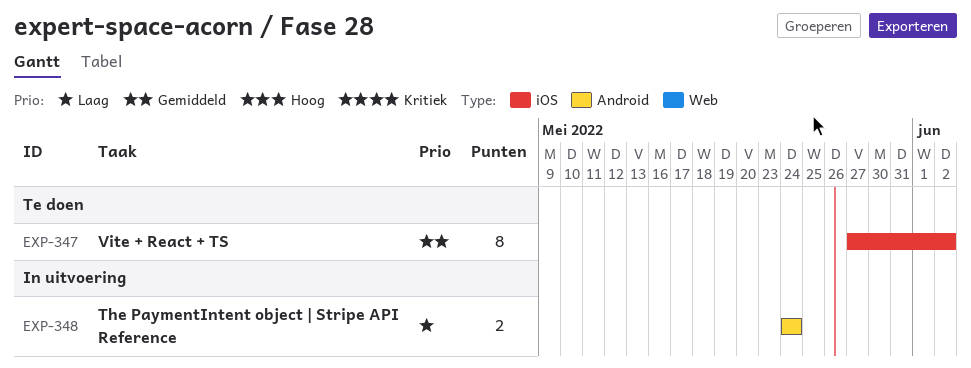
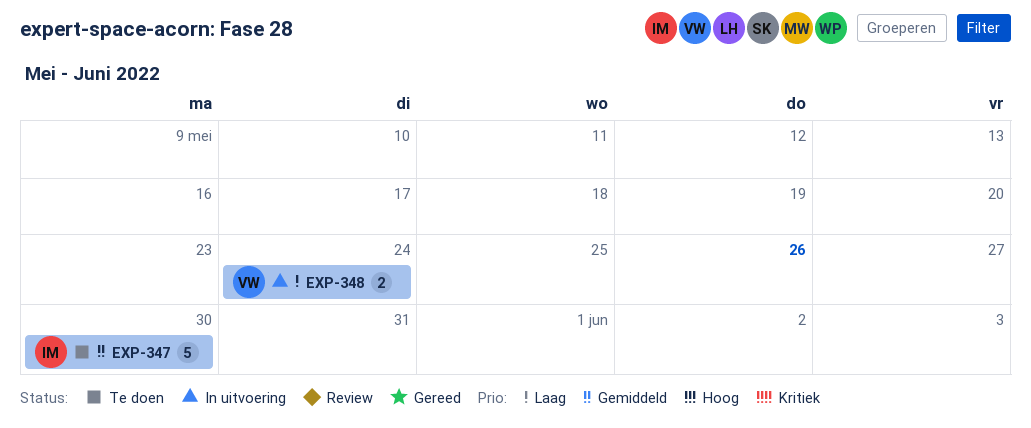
EXP-347, estimate: 8 -> 5
EXP-347, start: May 27 -> May 30
EXP-347, due: Jun 2 -> May 30

